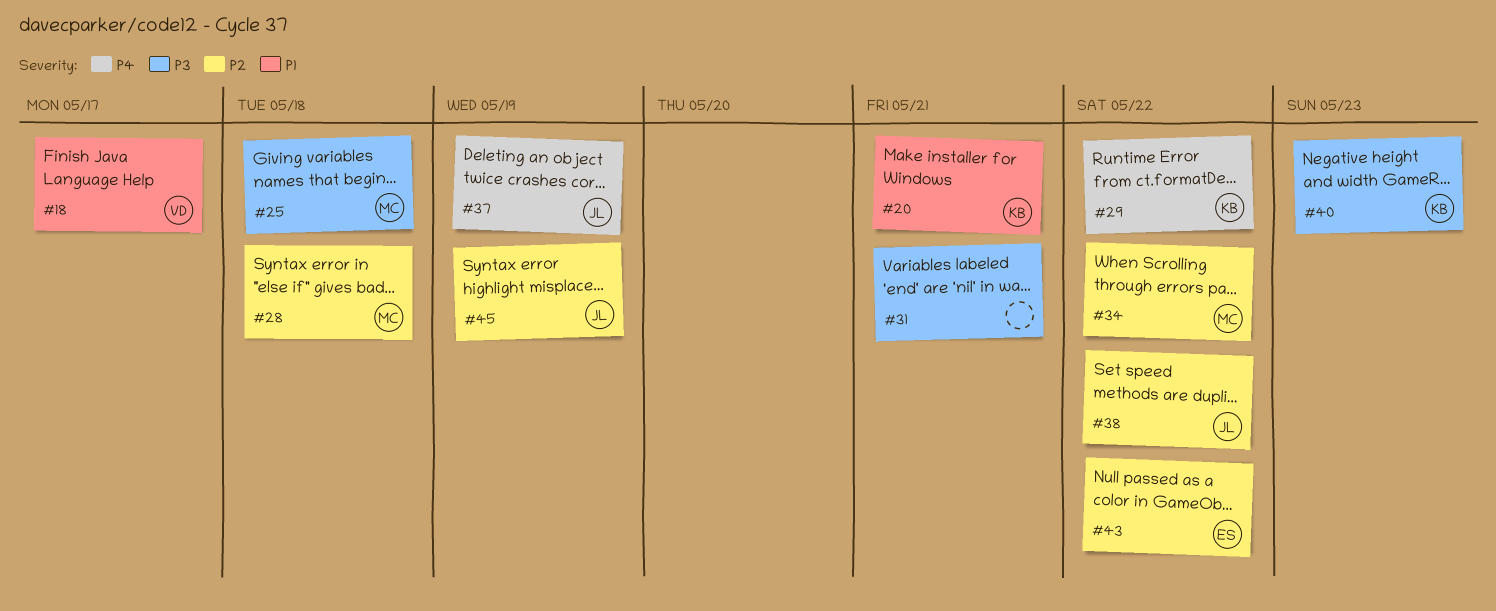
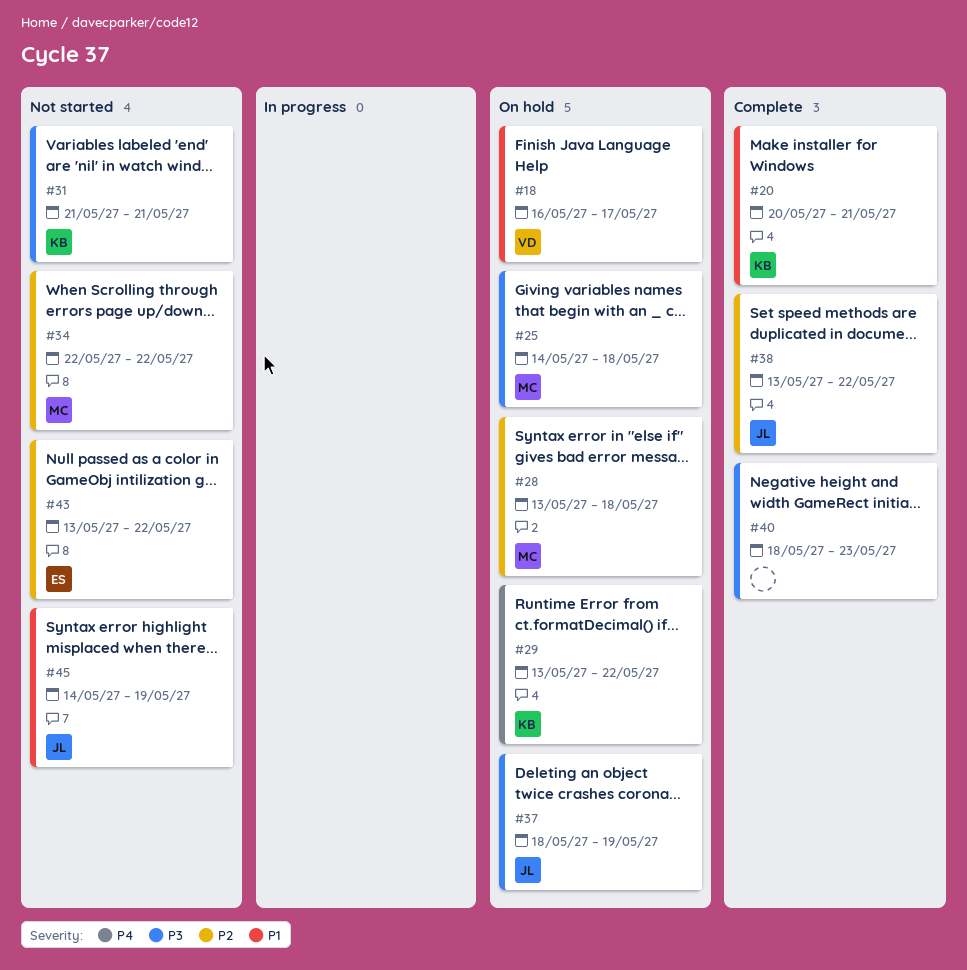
#31, owner: none -> KB
#37, priority: P4 -> P3
#40, owner: KB -> none
#45, priority: P2 -> P1

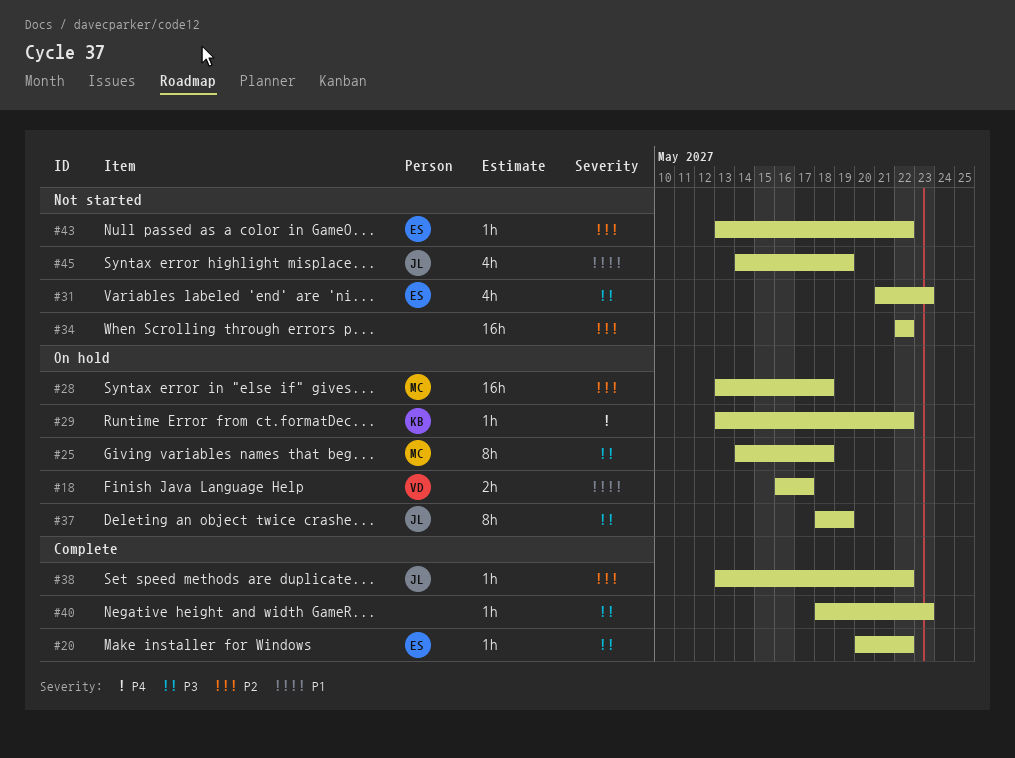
#20, owner: KB -> ES
#20, priority: P1 -> P3
#20, due: May 21 -> May 22
#31, owner: KB -> ES
#31, due: May 21 -> May 23
#34, owner: MC -> none

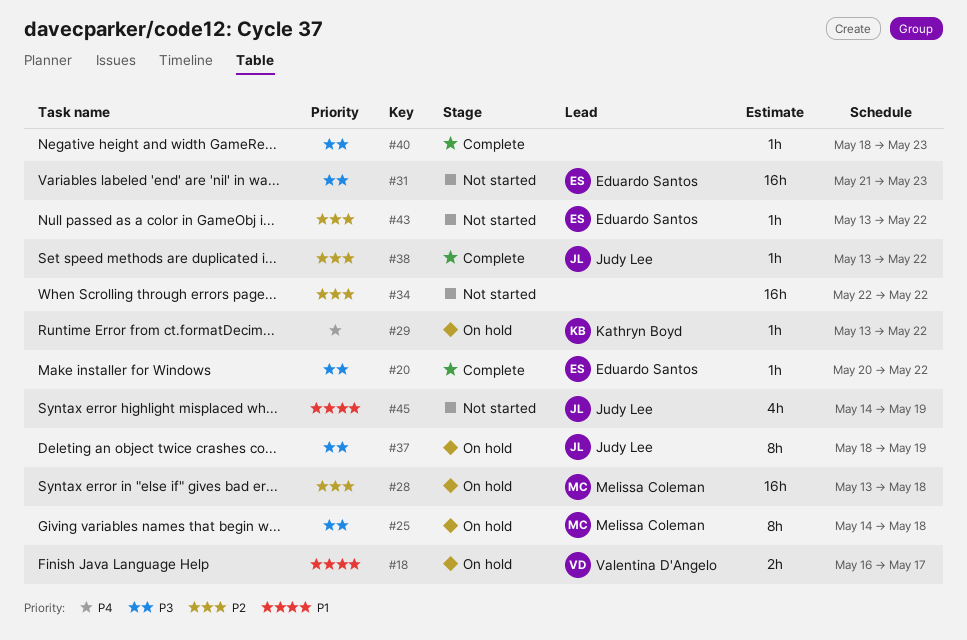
#31, estimate: 4h -> 16h

